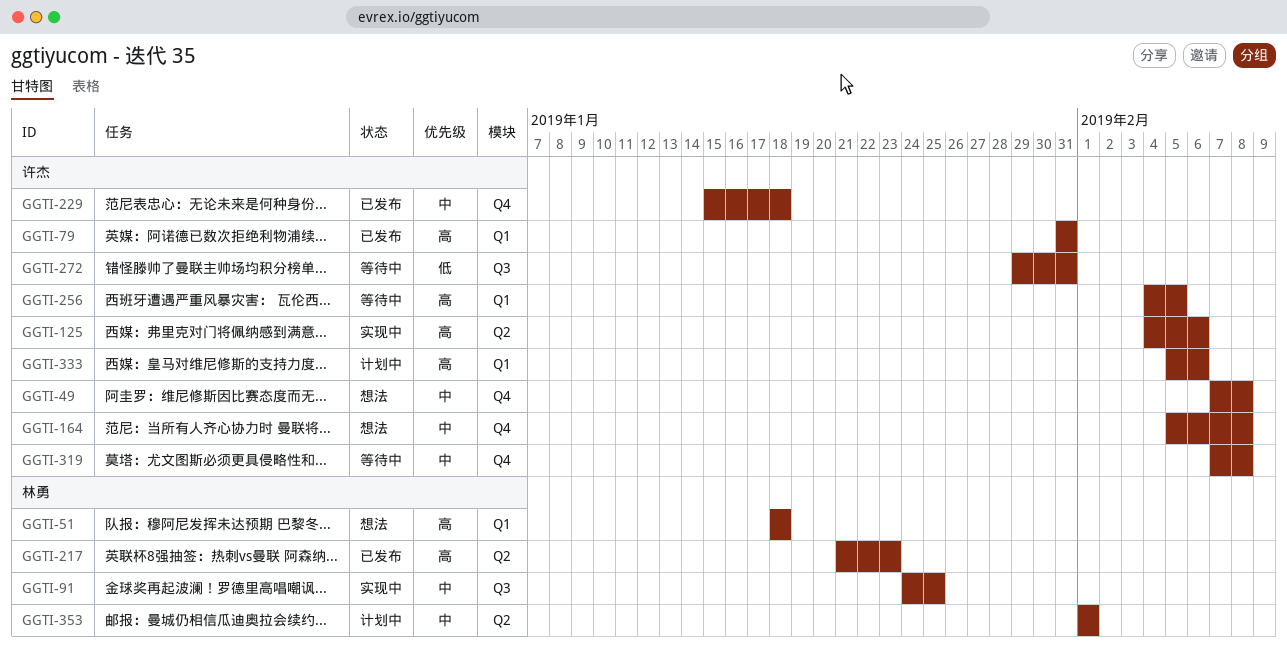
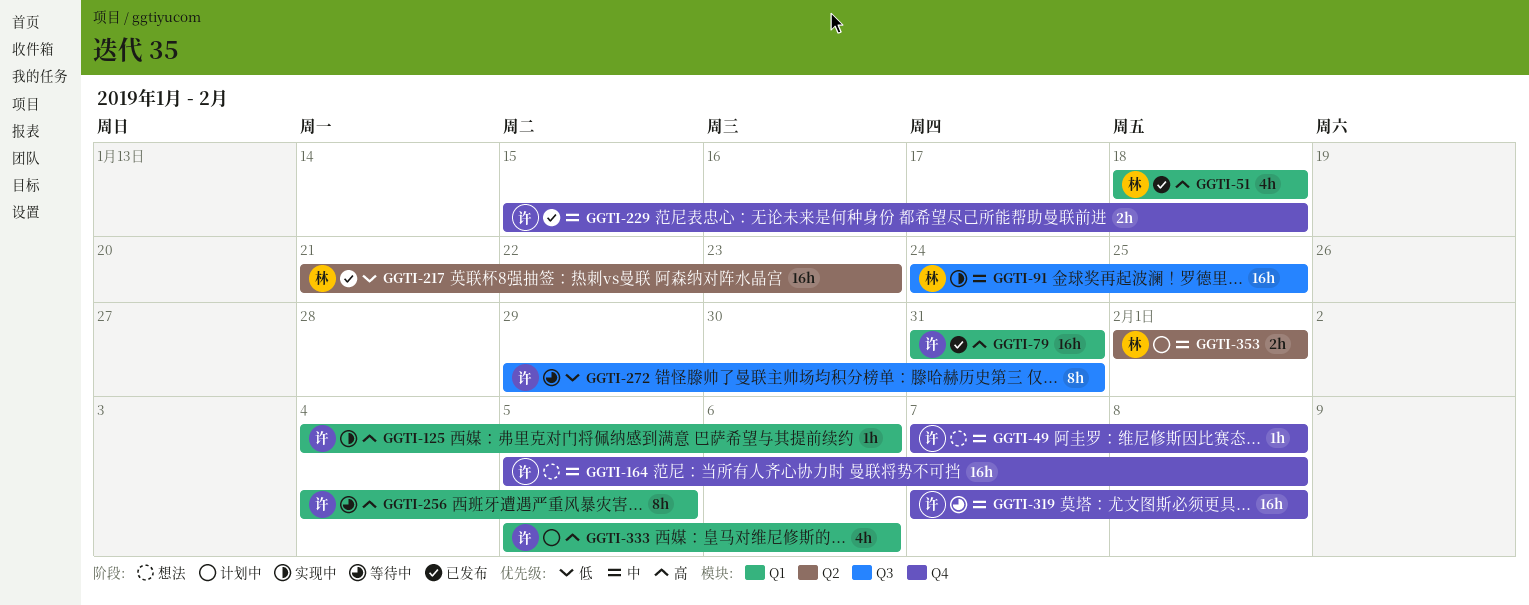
GGTI-51, status: 想法 -> 已发布
GGTI-125, label: Q2 -> Q1
GGTI-217, priority: 高 -> 低

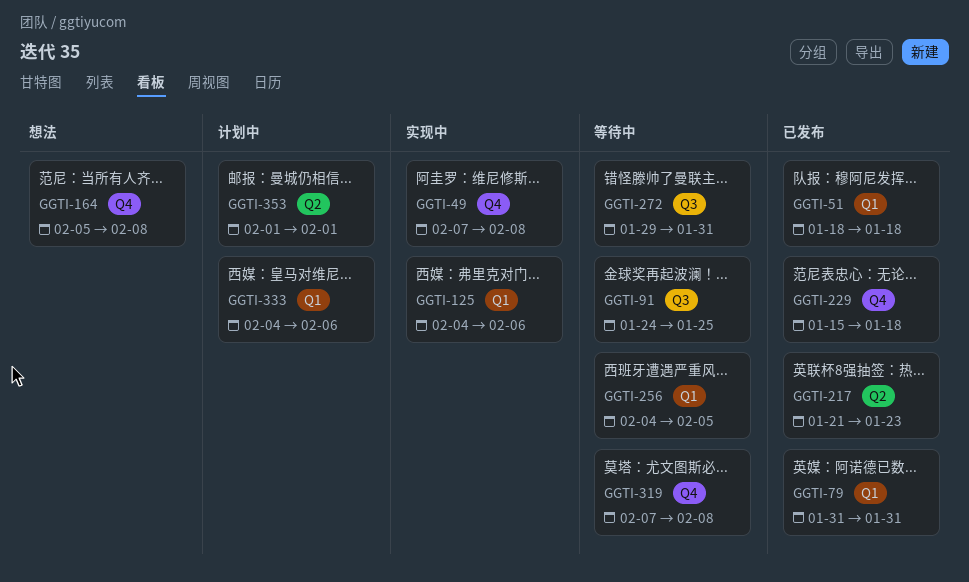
GGTI-49, status: 想法 -> 实现中
GGTI-91, status: 实现中 -> 等待中
GGTI-333, start: Feb 5 -> Feb 4

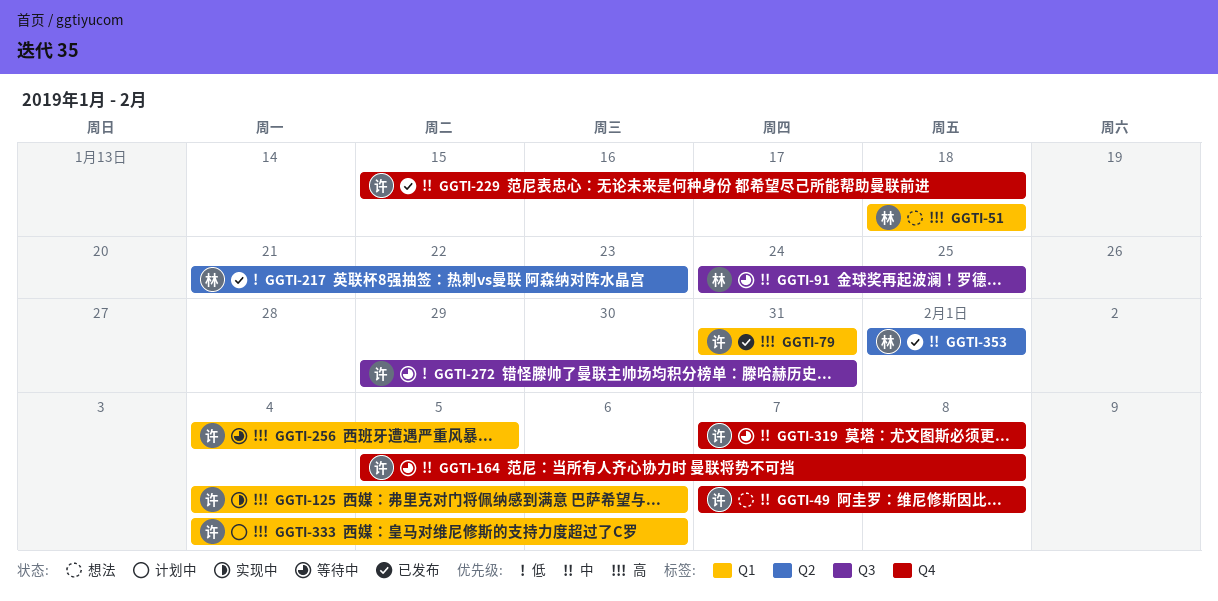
GGTI-49, status: 实现中 -> 想法
GGTI-51, status: 已发布 -> 想法
GGTI-164, status: 想法 -> 等待中
GGTI-353, status: 计划中 -> 已发布

